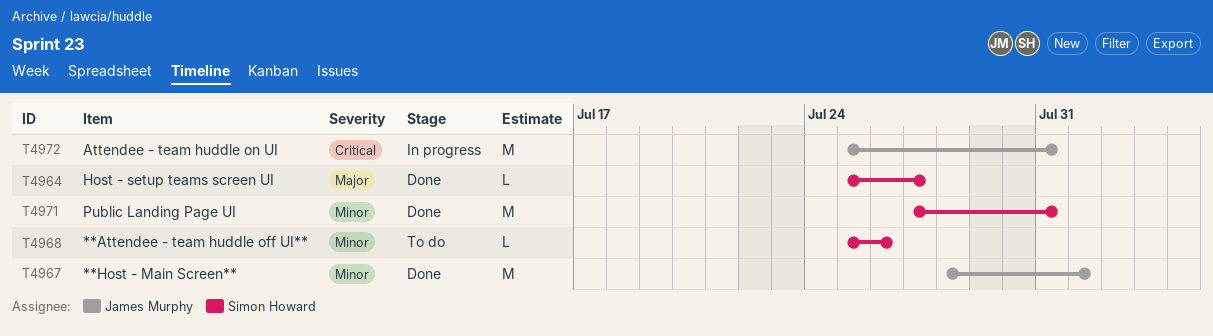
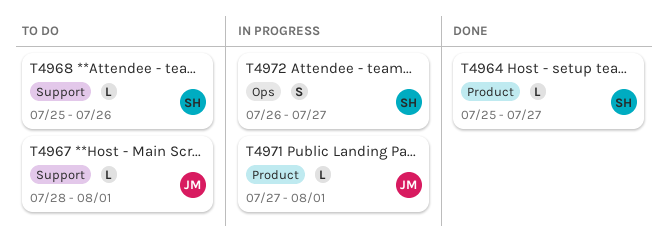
T4967, status: Done -> To do
T4967, estimate: M -> L
T4971, status: Done -> In progress
T4971, owner: Simon Howard -> James Murphy
T4971, estimate: M -> L
T4971, due: Jul 31 -> Aug 1
T4972, owner: James Murphy -> Simon Howard
T4972, estimate: M -> S
T4972, start: Jul 25 -> Jul 26
T4972, due: Jul 31 -> Jul 27

